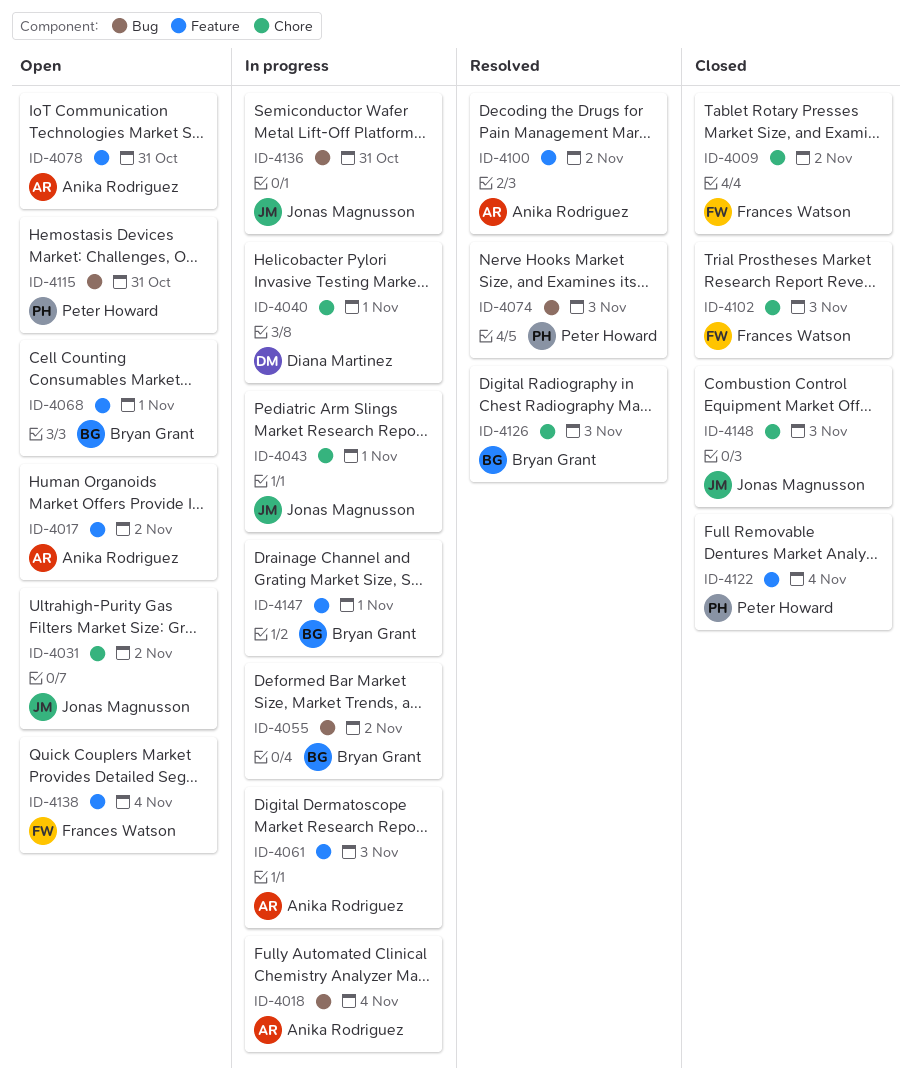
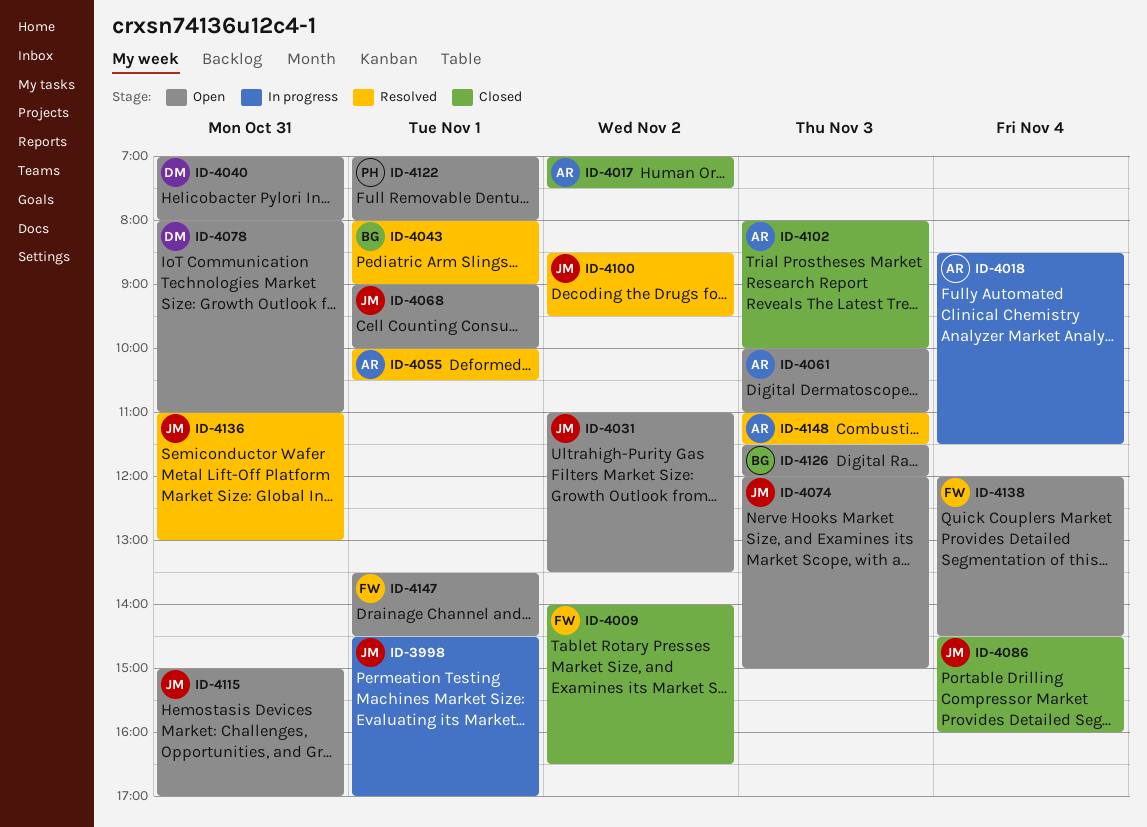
ID-3998: none -> present
ID-4017, status: Open -> Closed
ID-4040, status: In progress -> Open
ID-4040, day: Nov 1 -> Oct 31
ID-4043, status: In progress -> Resolved
ID-4043, owner: Jonas Magnusson -> Bryan Grant
ID-4055, status: In progress -> Resolved
ID-4055, owner: Bryan Grant -> Anika Rodriguez
ID-4055, day: Nov 2 -> Nov 1
ID-4061, status: In progress -> Open
ID-4068, owner: Bryan Grant -> Jonas Magnusson
ID-4074, status: Resolved -> Open
ID-4074, owner: Peter Howard -> Jonas Magnusson
ID-4078, owner: Anika Rodriguez -> Diana Martinez
ID-4086: none -> present
ID-4100, owner: Anika Rodriguez -> Jonas Magnusson
ID-4102, owner: Frances Watson -> Anika Rodriguez
ID-4115, owner: Peter Howard -> Jonas Magnusson
ID-4122, status: Closed -> Open
ID-4122, day: Nov 4 -> Nov 1
ID-4126, status: Resolved -> Open
ID-4136, status: In progress -> Resolved
ID-4147, status: In progress -> Open
ID-4147, owner: Bryan Grant -> Frances Watson
ID-4148, status: Closed -> Resolved
ID-4148, owner: Jonas Magnusson -> Anika Rodriguez

